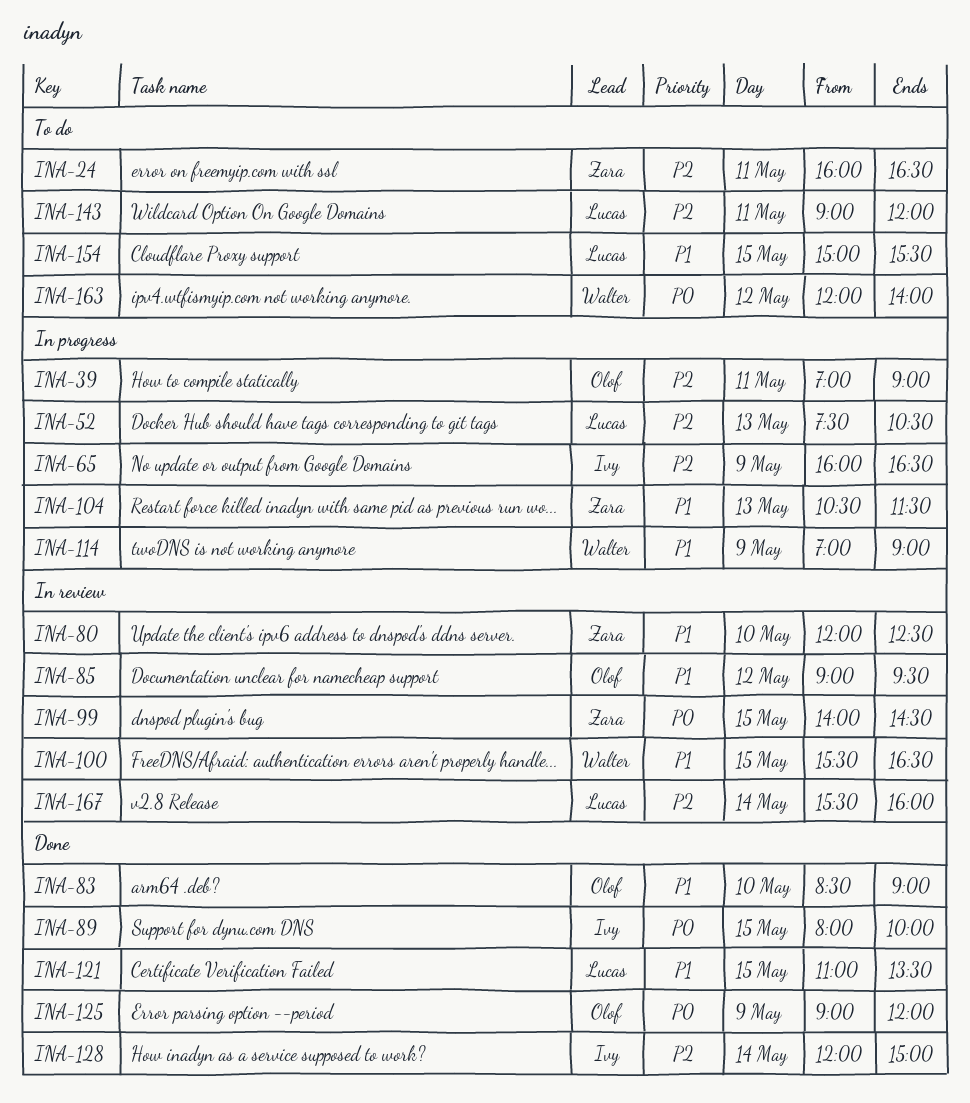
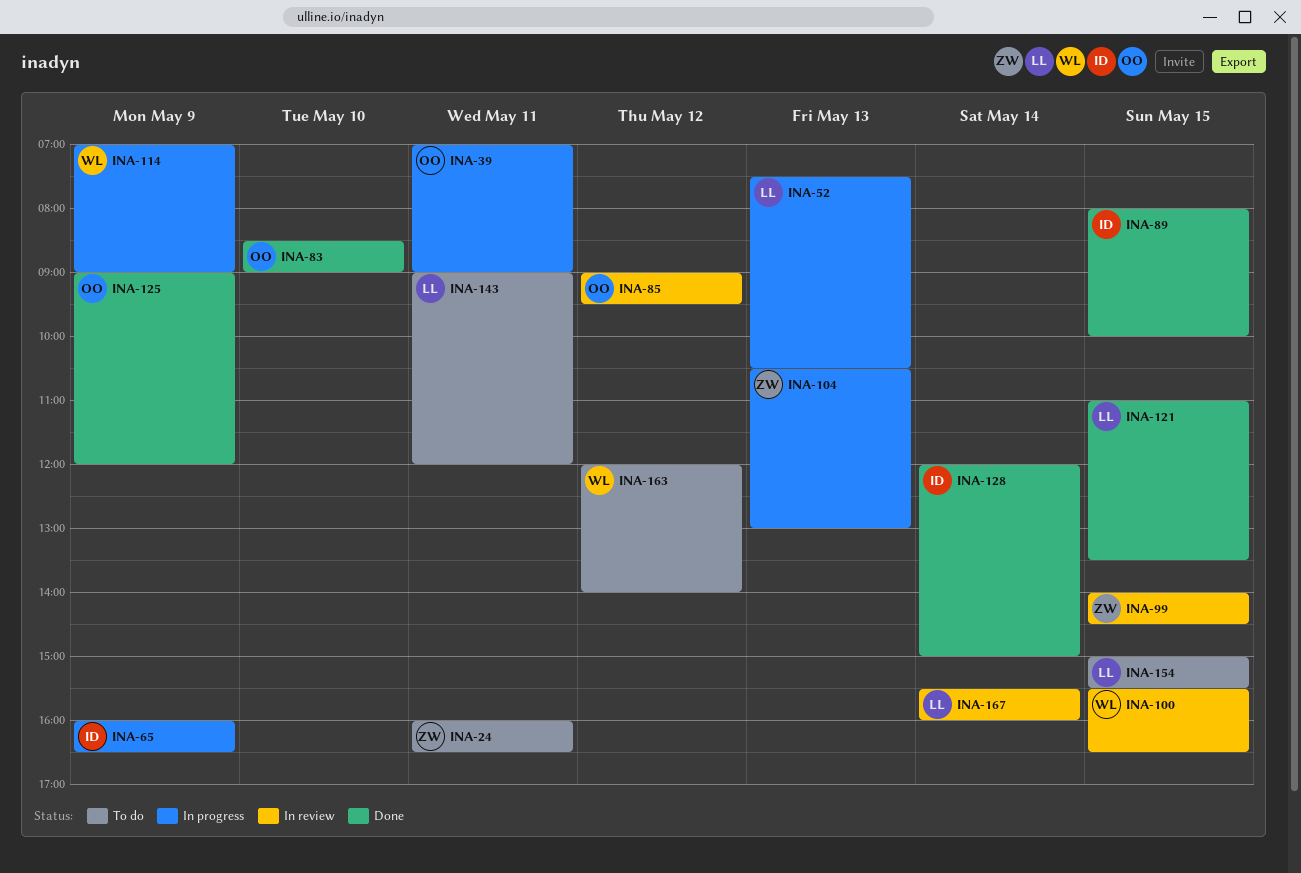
INA-80: present -> none
INA-104, ends: 11:30 -> 13:00

